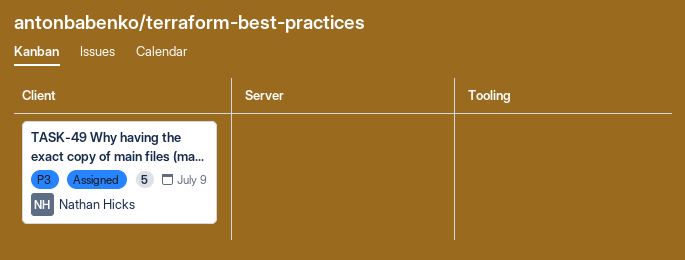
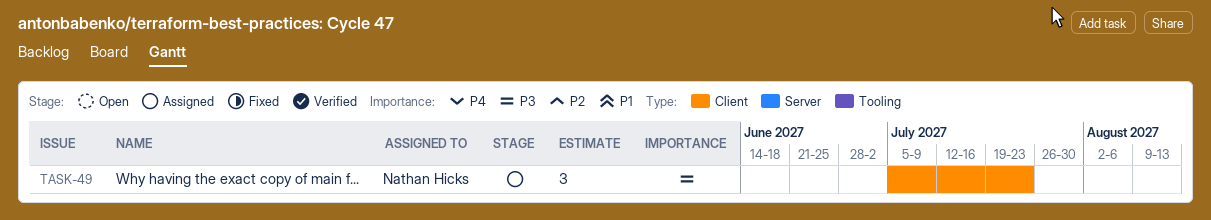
TASK-49, estimate: 5 -> 3
TASK-49, due: Jul 9 -> Jul 23

